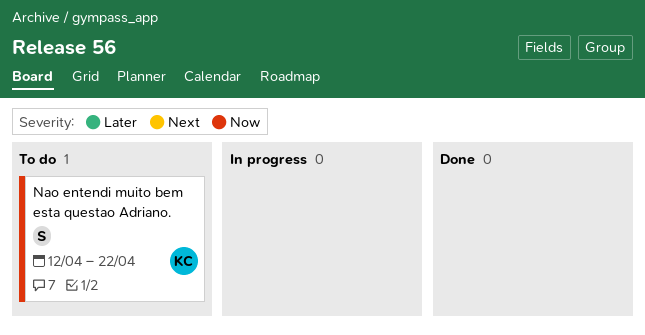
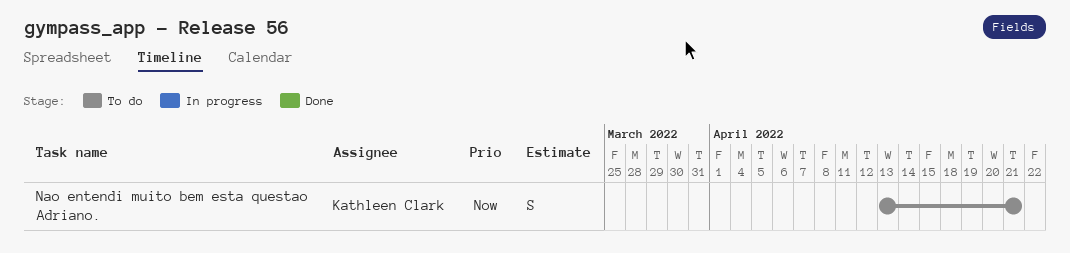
Nao entendi muito bem esta questao Adriano., start: Apr 12 -> Apr 13
Nao entendi muito bem esta questao Adriano., due: Apr 22 -> Apr 21

